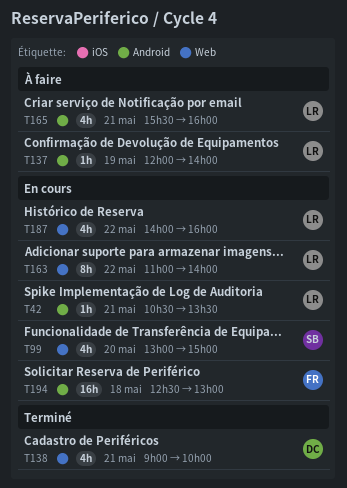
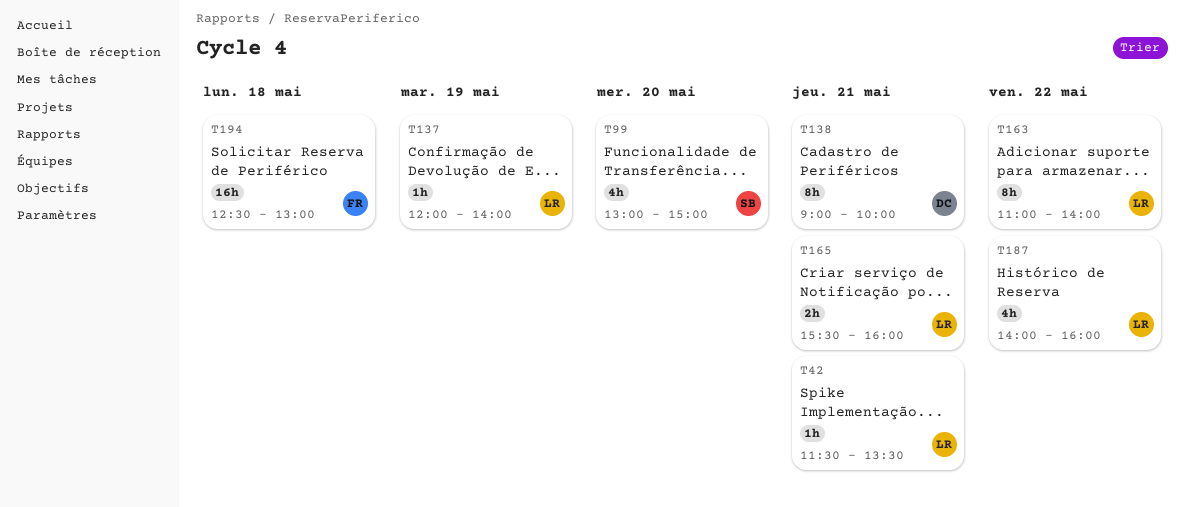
T42, begins: 10:30 -> 11:30
T138, estimate: 4h -> 8h
T165, estimate: 4h -> 2h

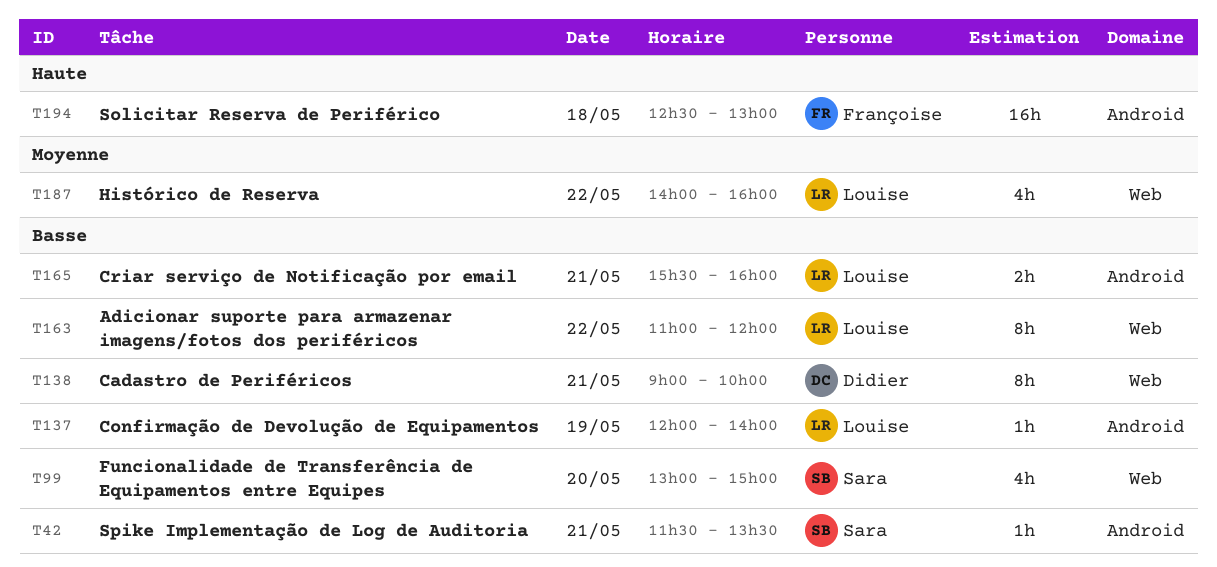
T42, owner: Louise -> Sara
T163, ends: 14:00 -> 12:00

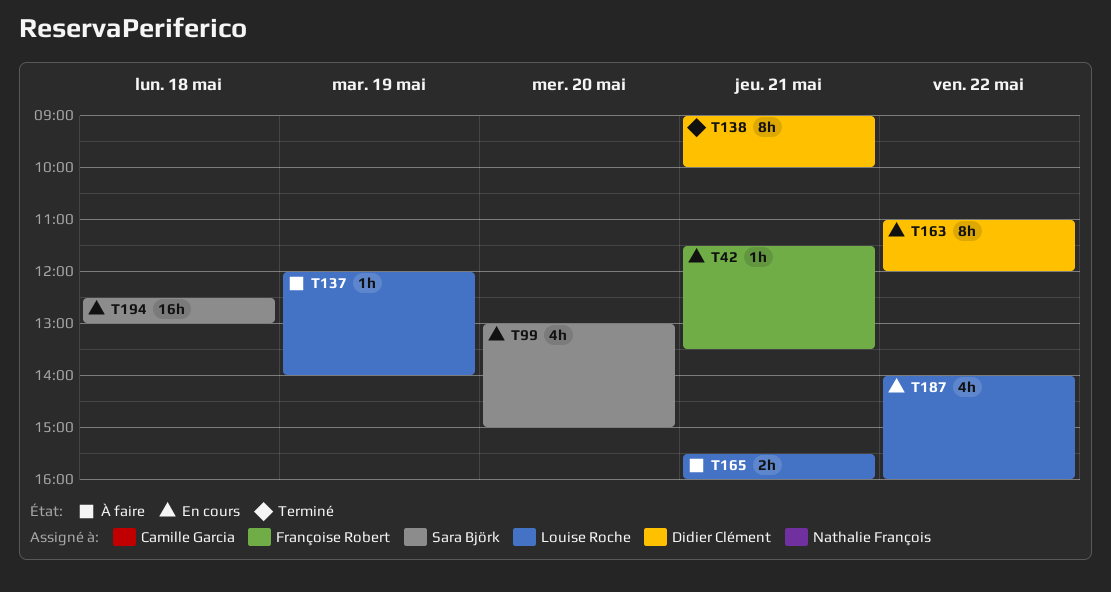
T42, owner: Sara Björk -> Françoise Robert
T163, owner: Louise Roche -> Didier Clément
T194, owner: Françoise Robert -> Sara Björk

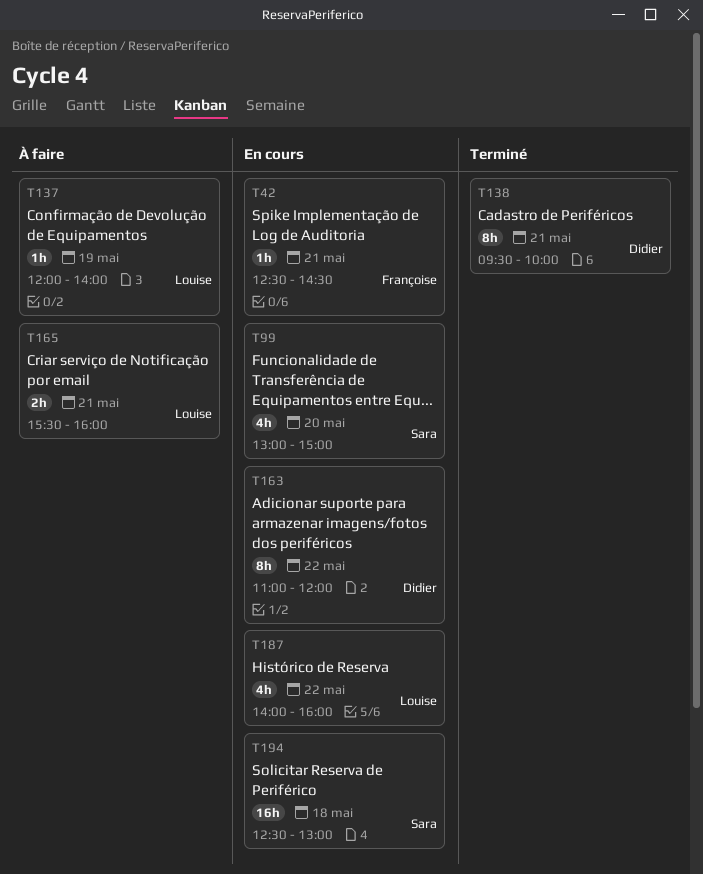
T42, begins: 11:30 -> 12:30
T42, ends: 13:30 -> 14:30
T138, begins: 09:00 -> 09:30

